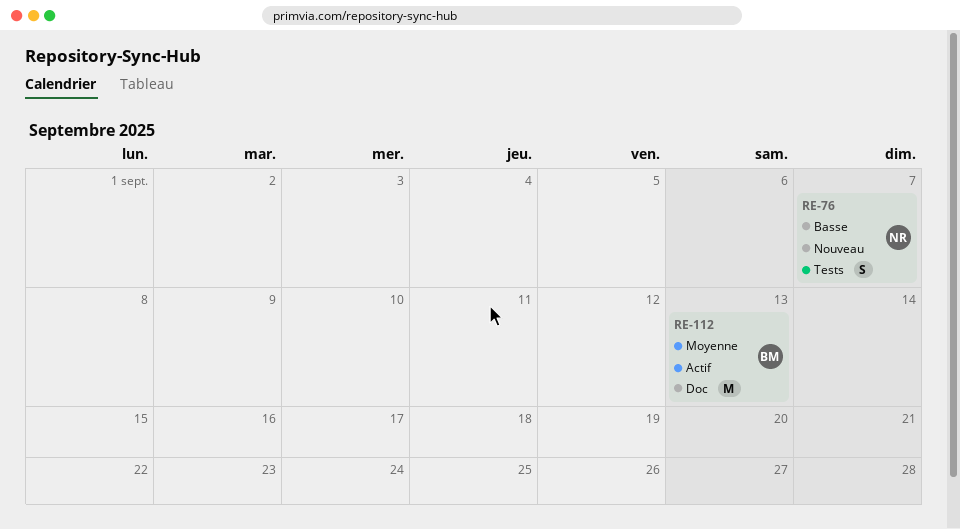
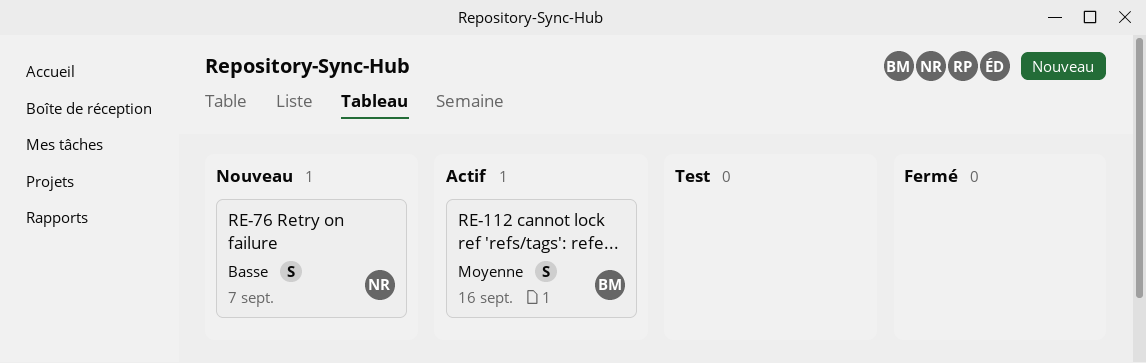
RE-112, estimate: M -> S
RE-112, due: Sep 13 -> Sep 16

